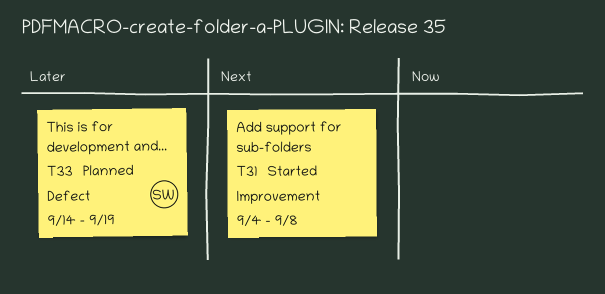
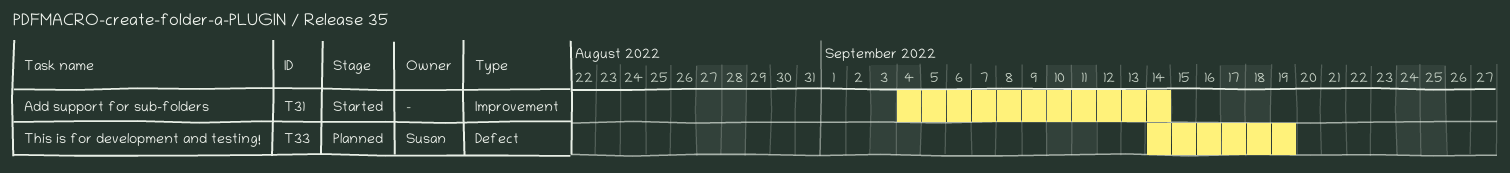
T31, due: Sep 8 -> Sep 14

